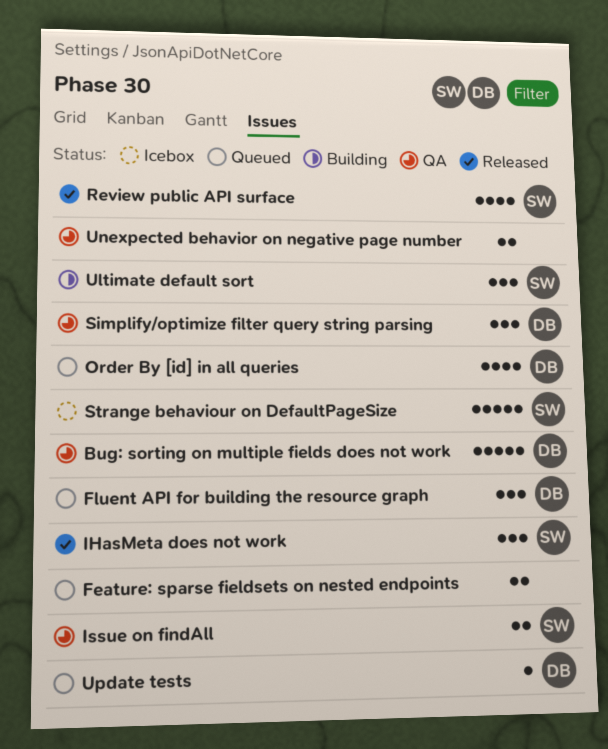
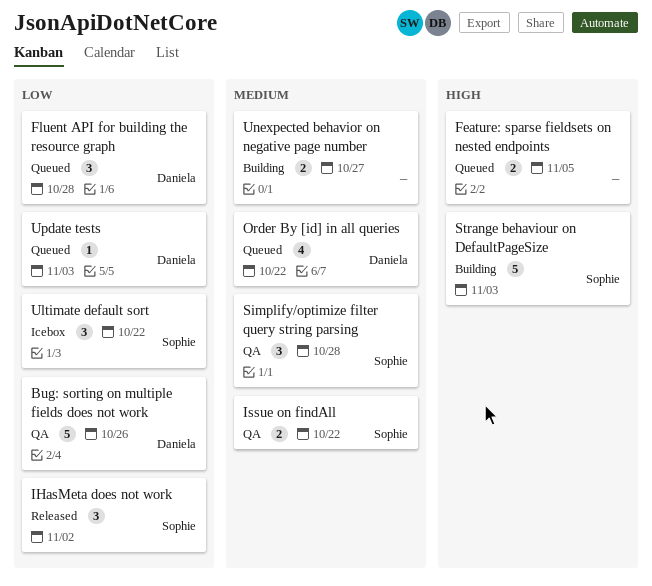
Review public API surface: present -> none
Simplify/optimize filter query string parsing, owner: Daniela -> Sophie
Strange behaviour on DefaultPageSize, status: Icebox -> Building
Ultimate default sort, status: Building -> Icebox
Unexpected behavior on negative page number, status: QA -> Building

